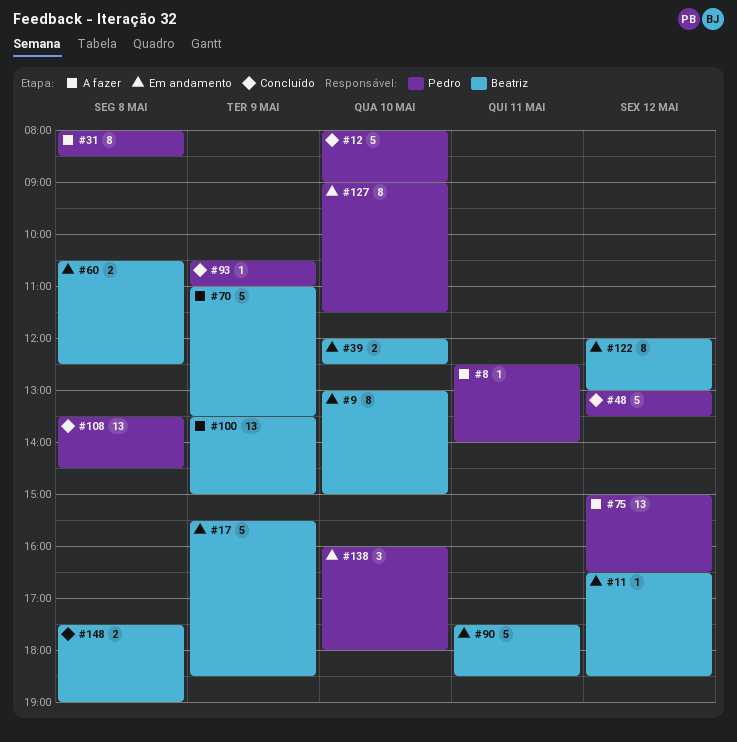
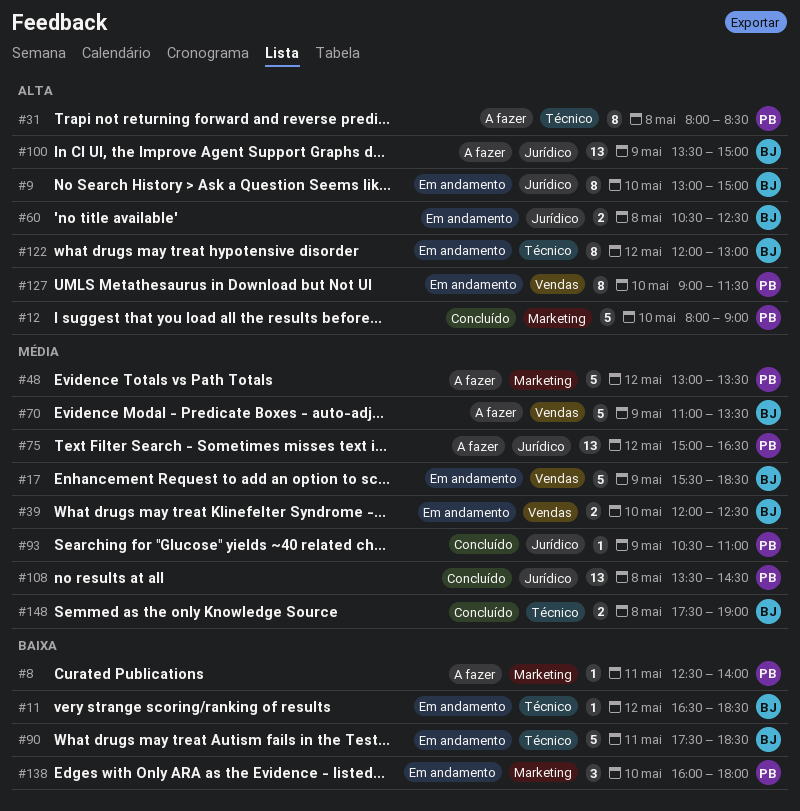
#48, status: Concluído -> A fazer

